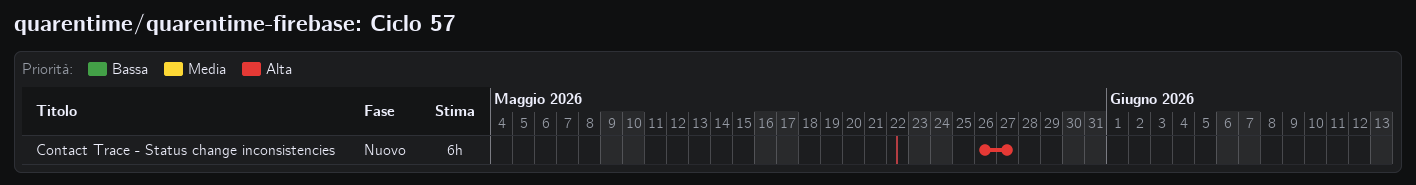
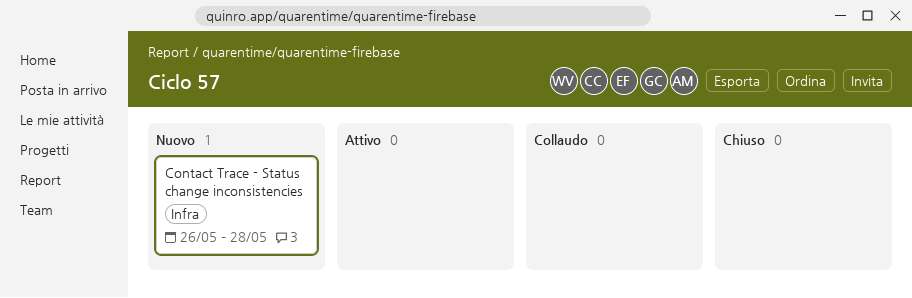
Contact Trace - Status change inconsistencies, due: May 27 -> May 28

